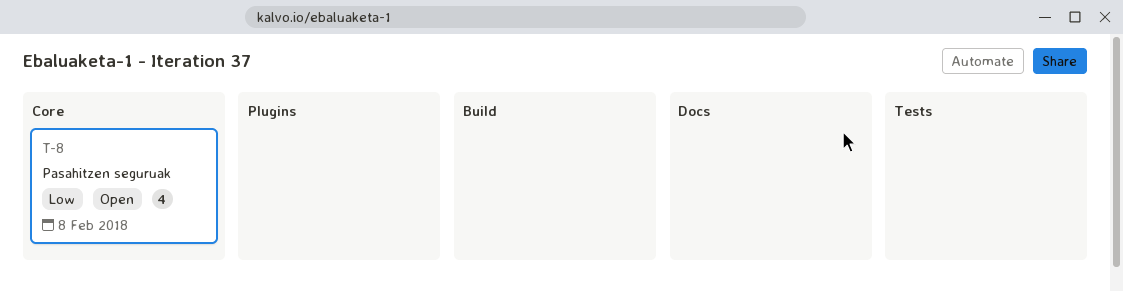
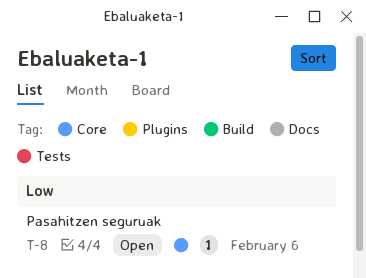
T-8, estimate: 4 -> 1
T-8, due: Feb 8 -> Feb 6

